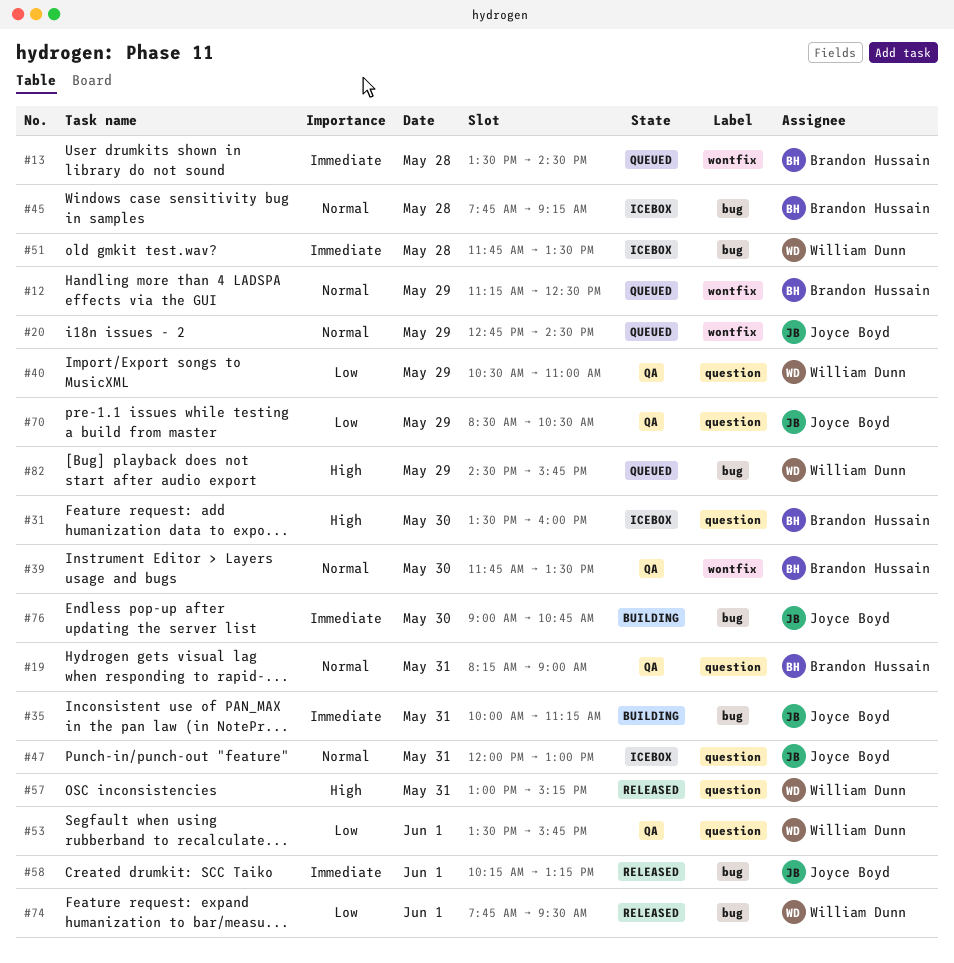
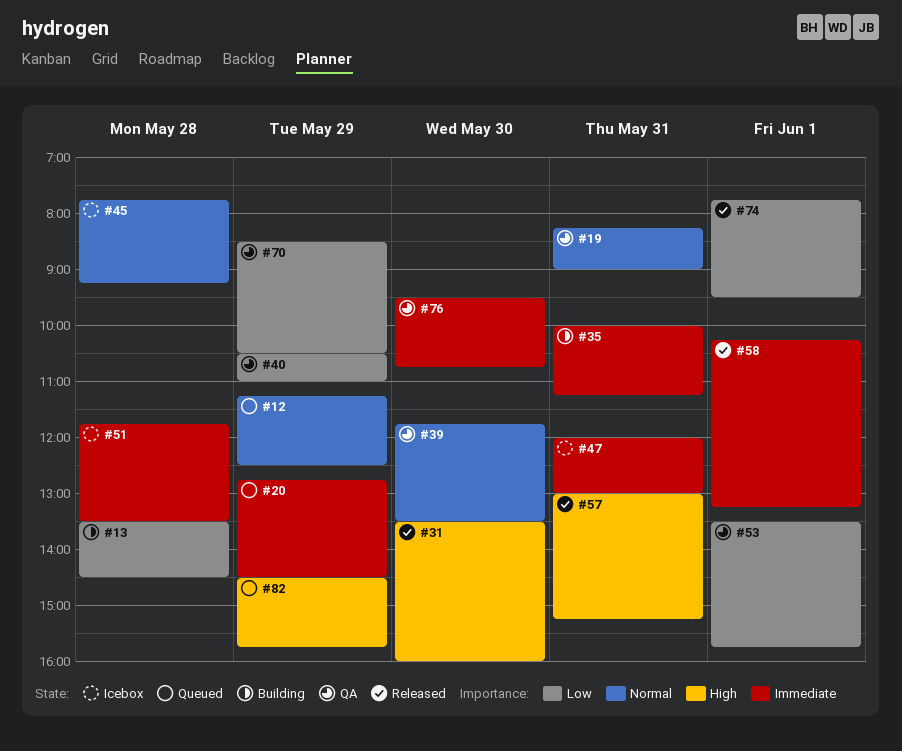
#13, status: Queued -> Building
#13, priority: Immediate -> Low
#20, priority: Normal -> Immediate
#31, status: Icebox -> Released
#47, priority: Normal -> Immediate
#76, status: Building -> QA
#76, begins: 09:00 -> 09:30

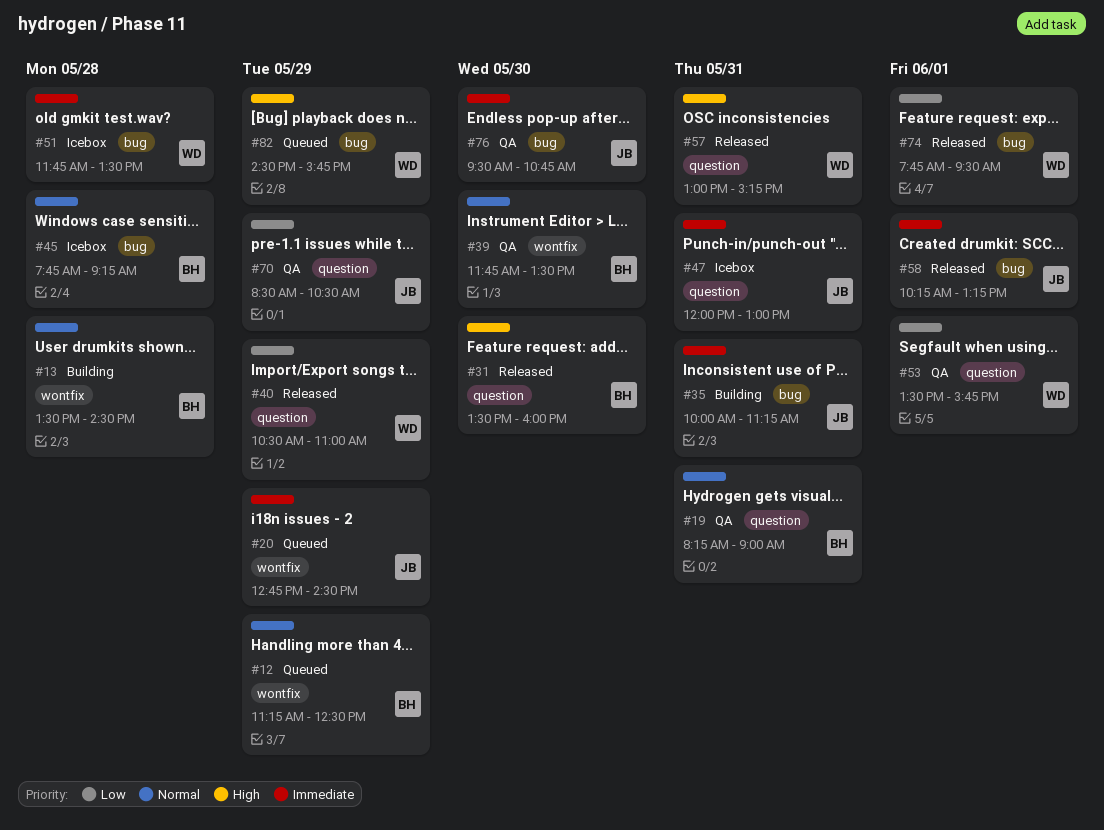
#13, priority: Low -> Normal
#40, status: QA -> Released

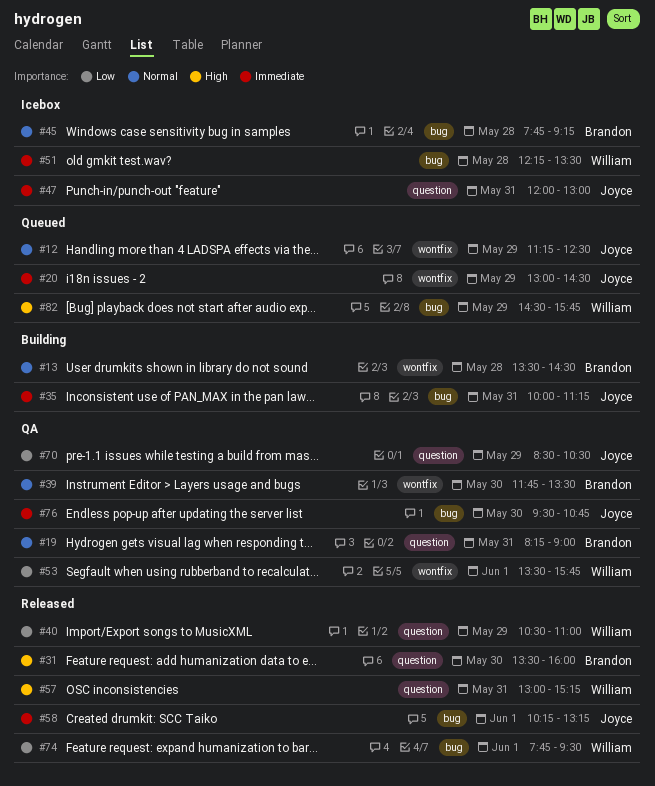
#12, owner: Brandon -> Joyce
#20, begins: 12:45 -> 13:00
#51, begins: 11:45 -> 12:15
#53, label: question -> wontfix

